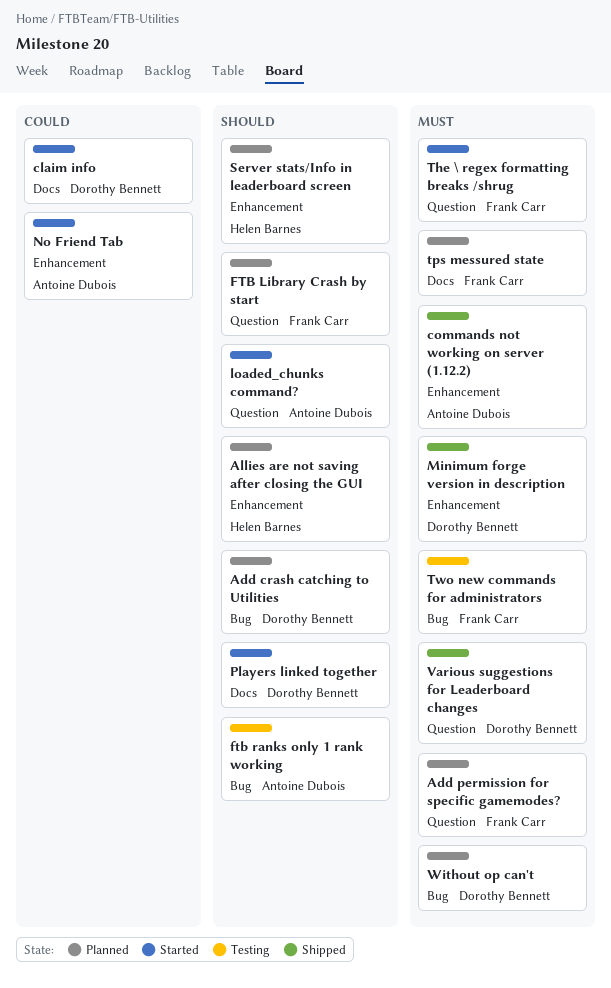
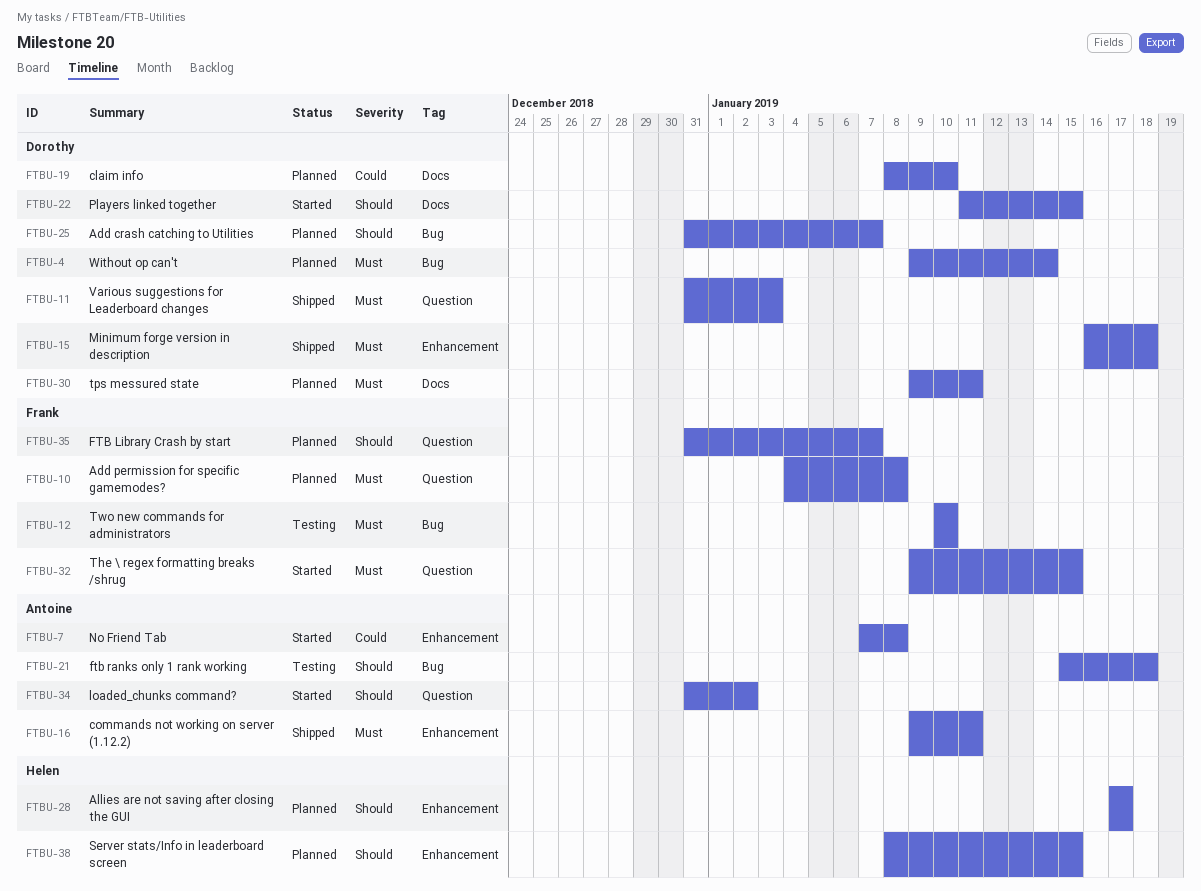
claim info, status: Started -> Planned
tps messured state, owner: Frank Carr -> Dorothy Bennett

